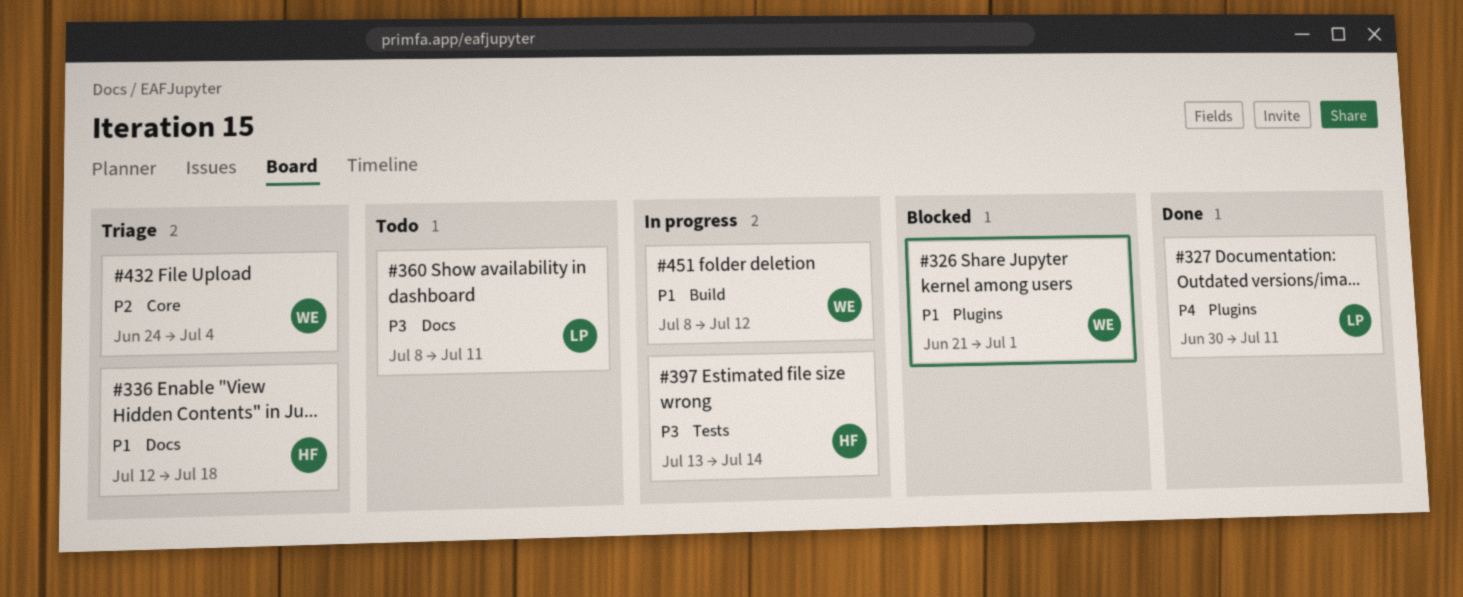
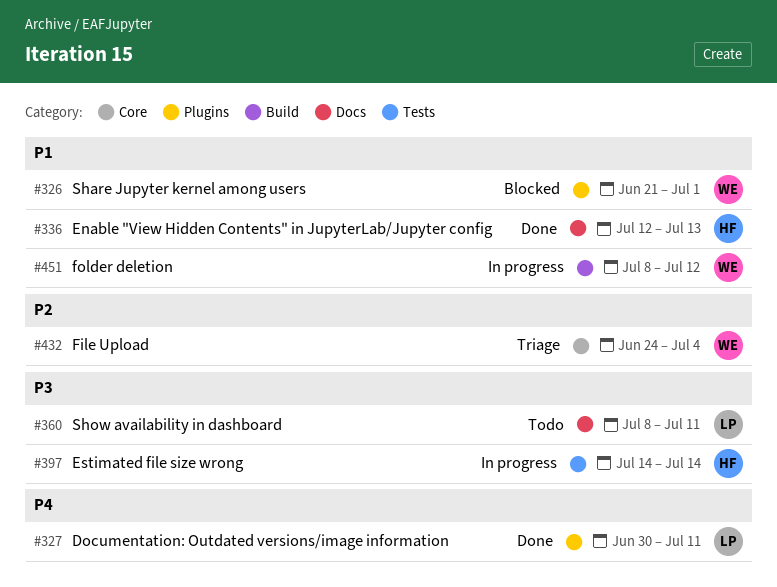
#336, status: Triage -> Done
#336, due: Jul 18 -> Jul 13
#397, start: Jul 13 -> Jul 14

